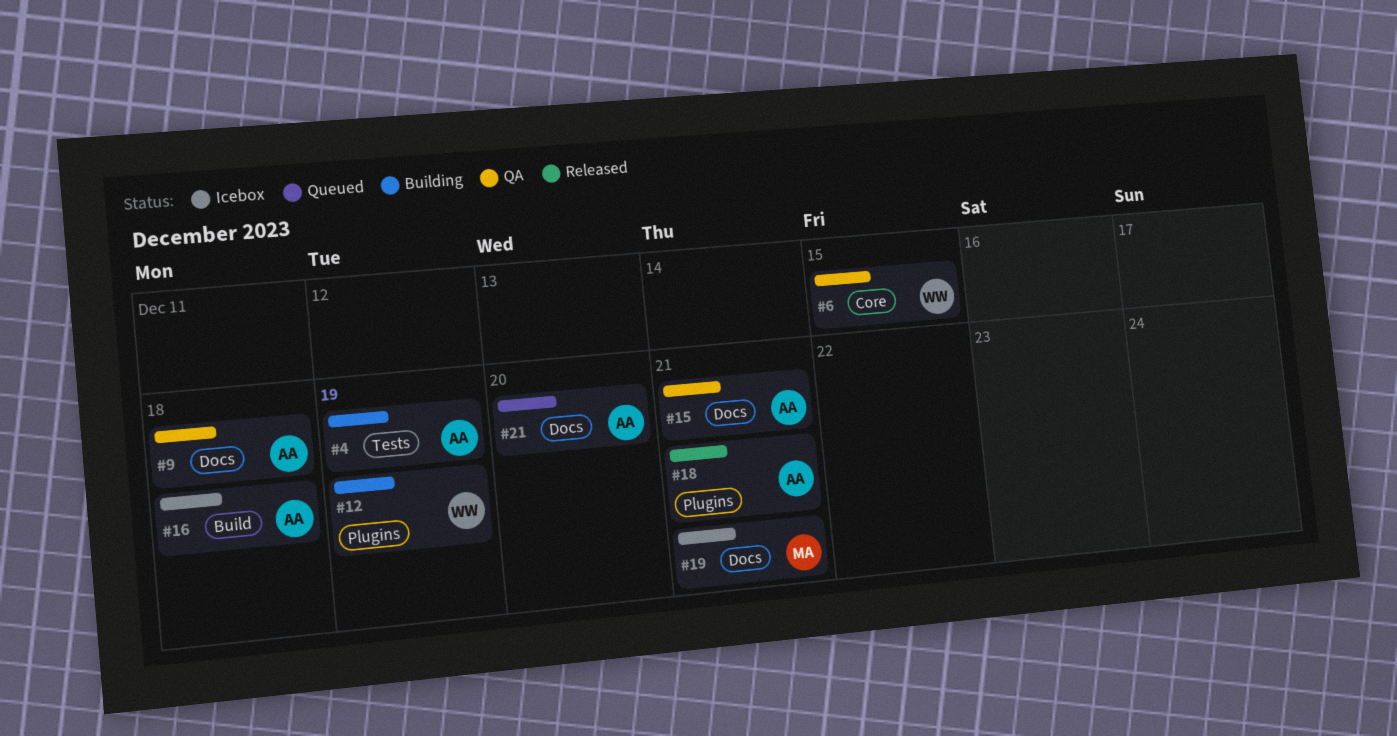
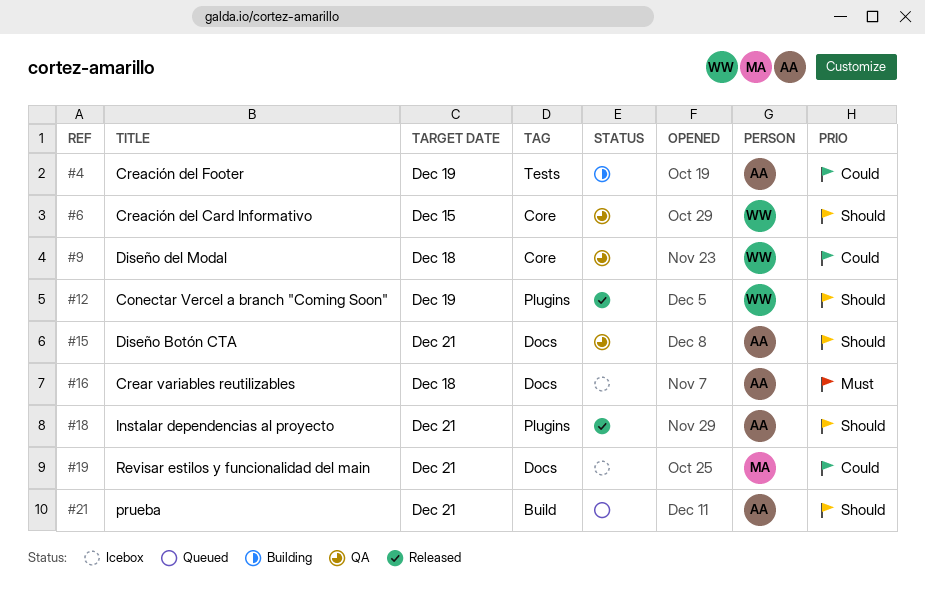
#9, owner: AA -> WW
#9, label: Docs -> Core
#12, status: Building -> Released
#16, label: Build -> Docs
#21, label: Docs -> Build
#21, due: Dec 20 -> Dec 21

